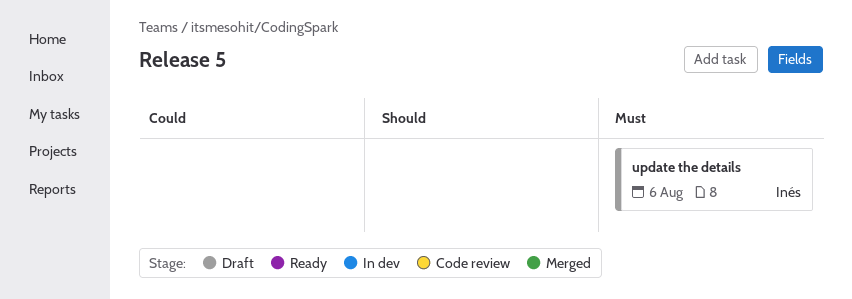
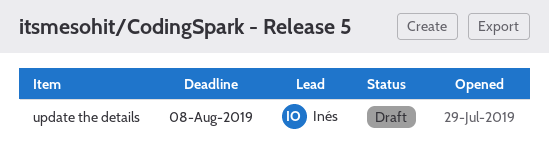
update the details, due: Aug 6 -> Aug 8

